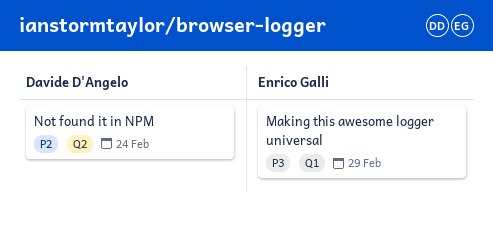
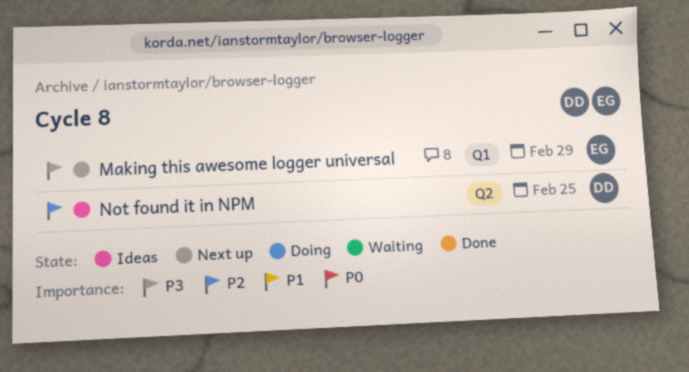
Not found it in NPM, due: Feb 24 -> Feb 25

